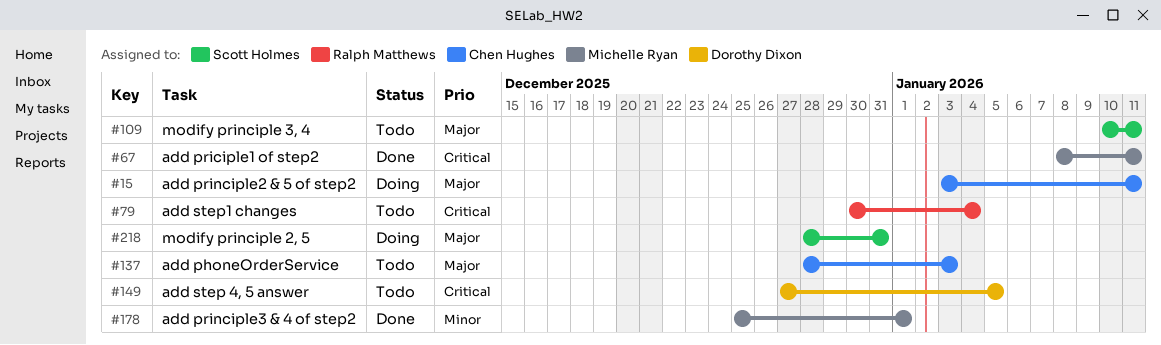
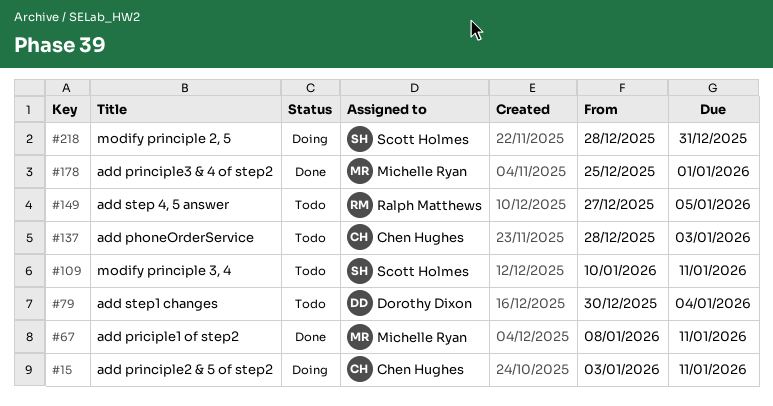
#79, owner: Ralph Matthews -> Dorothy Dixon
#149, owner: Dorothy Dixon -> Ralph Matthews

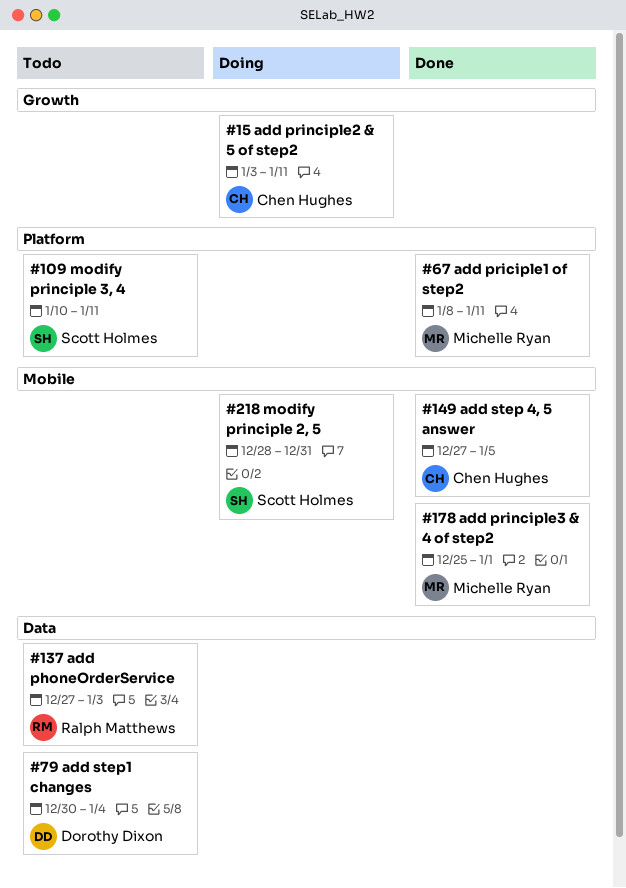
#137, owner: Chen Hughes -> Ralph Matthews
#137, start: Dec 28 -> Dec 27
#149, status: Todo -> Done
#149, owner: Ralph Matthews -> Chen Hughes

